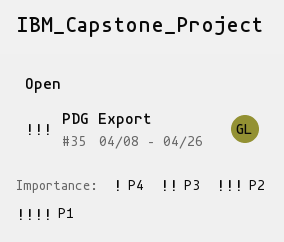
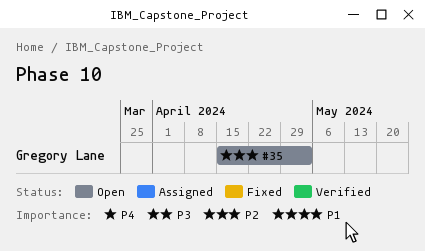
#35, start: Apr 8 -> Apr 15
#35, due: Apr 26 -> May 3

